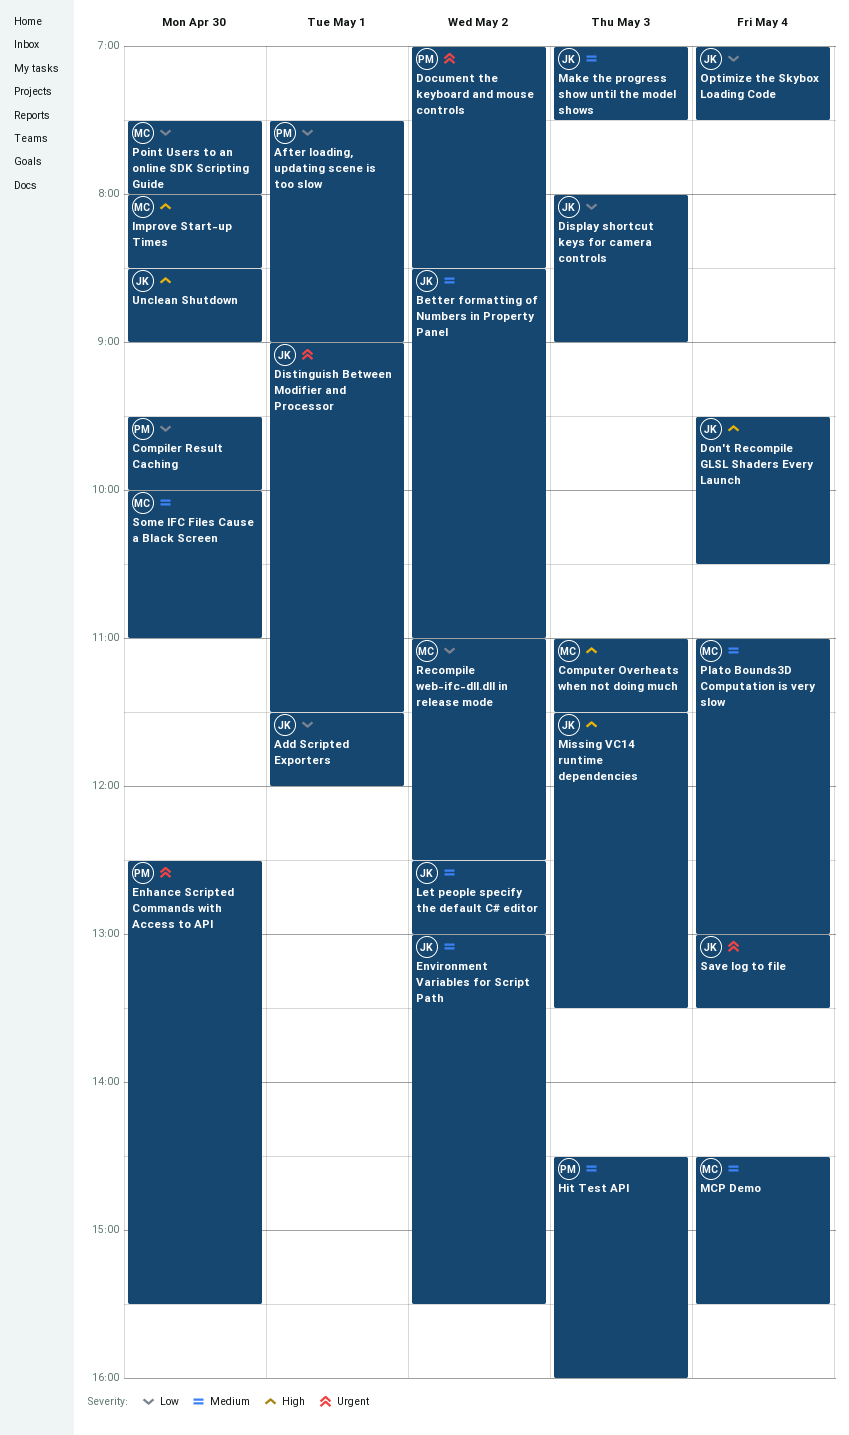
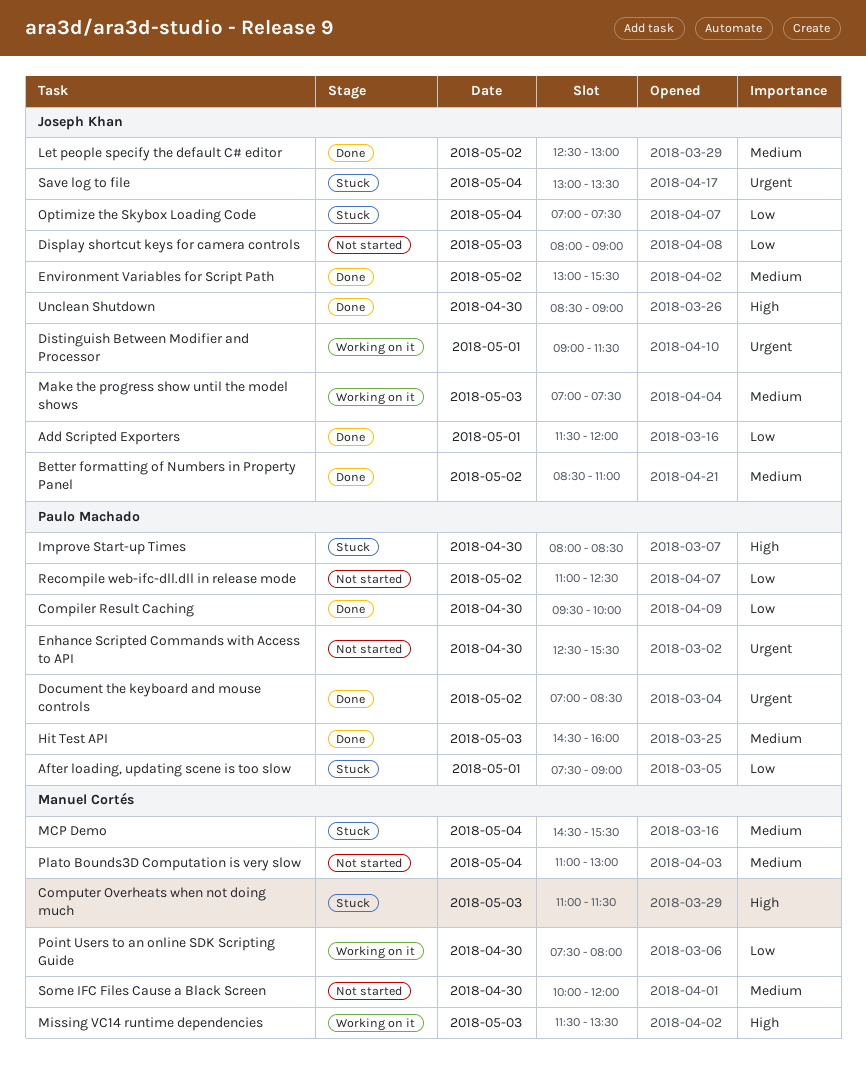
Don't Recompile GLSL Shaders Every Launch: present -> none
Improve Start-up Times, owner: Manuel Cortés -> Paulo Machado
Missing VC14 runtime dependencies, owner: Joseph Khan -> Manuel Cortés
Recompile web-ifc-dll.dll in release mode, owner: Manuel Cortés -> Paulo Machado
Some IFC Files Cause a Black Screen, ends: 11:00 -> 12:00

